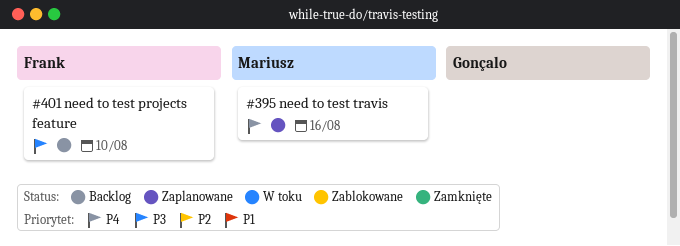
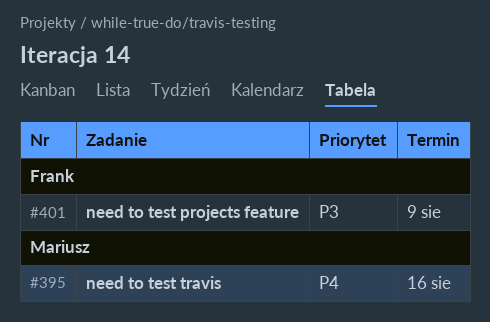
#401, due: Aug 10 -> Aug 9

